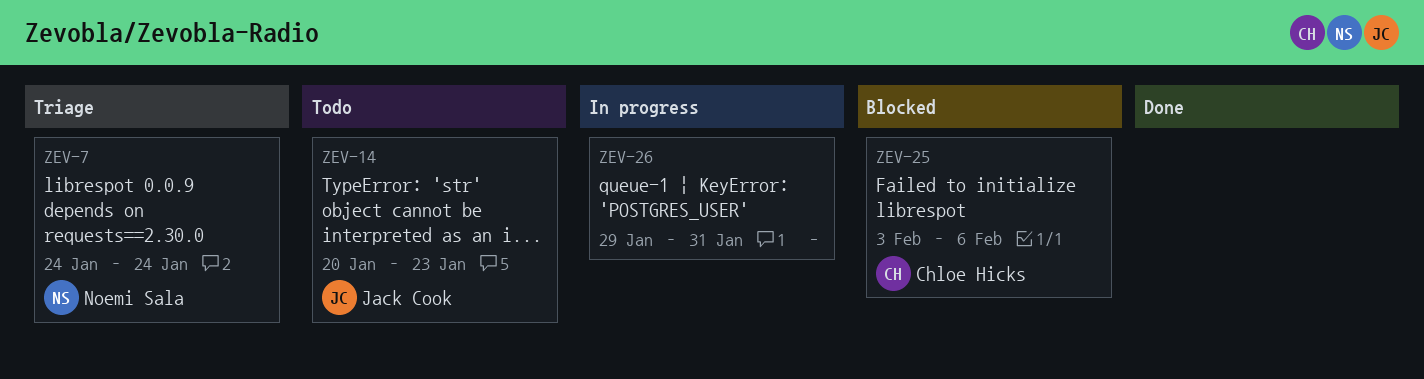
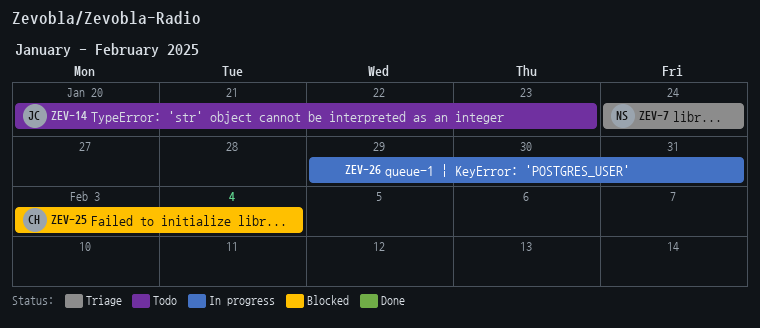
ZEV-25, due: Feb 6 -> Feb 4

